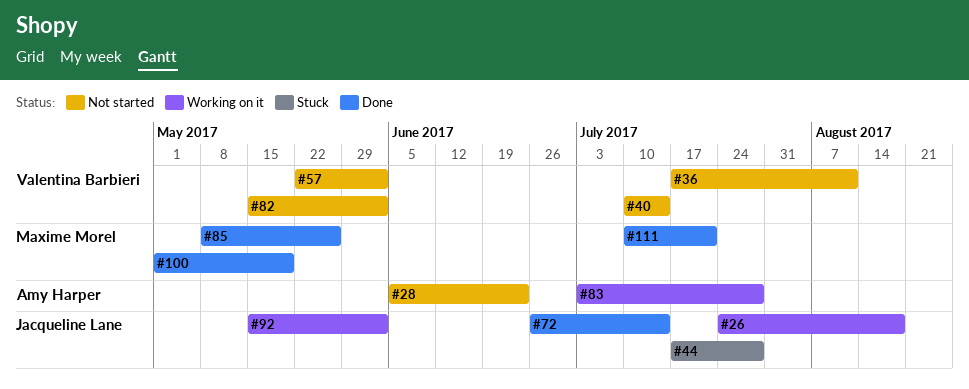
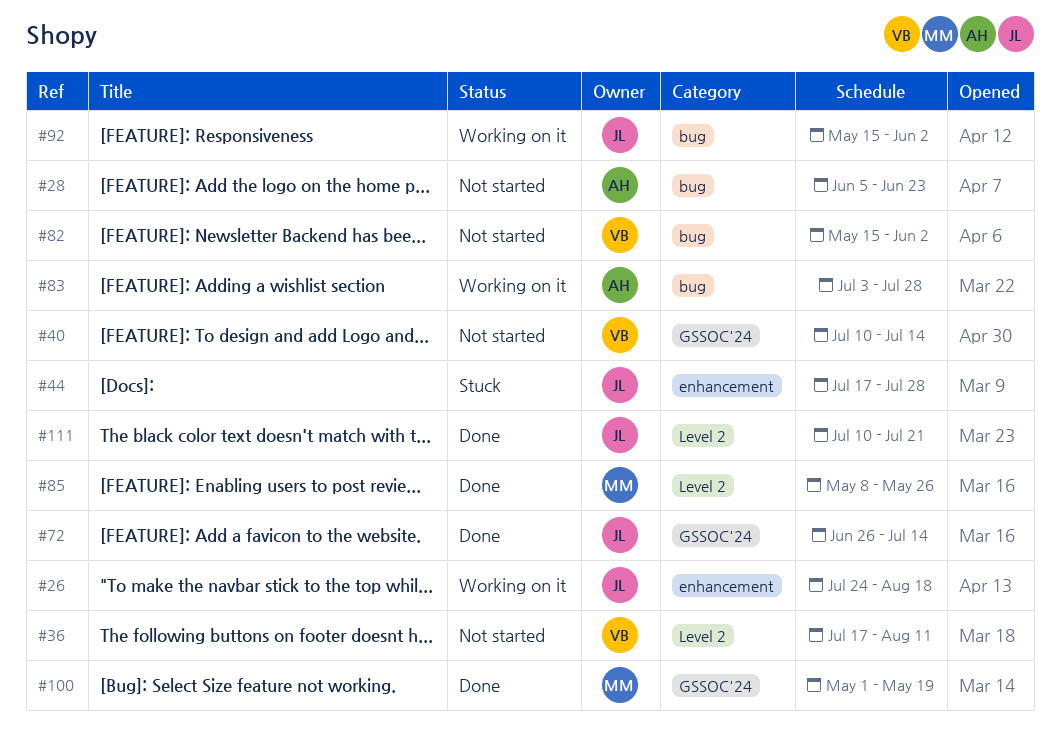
#57: present -> none
#111, owner: Maxime Morel -> Jacqueline Lane

